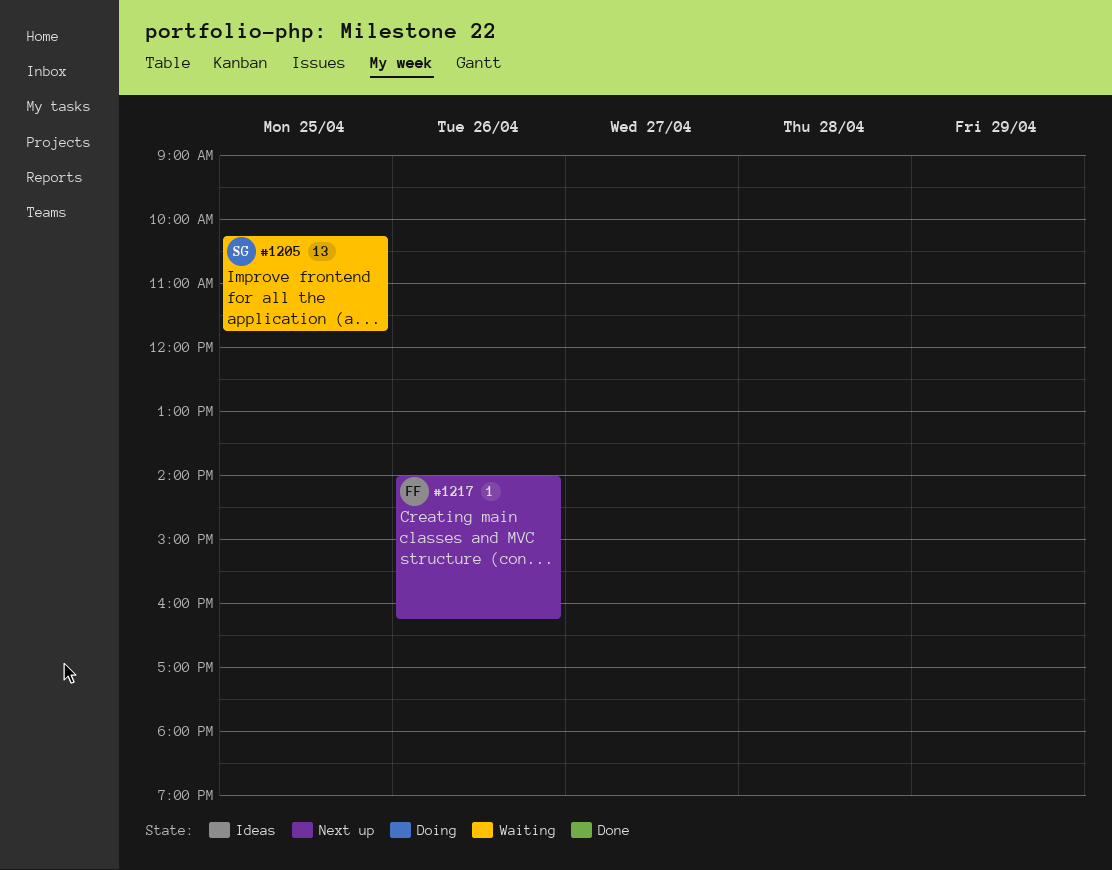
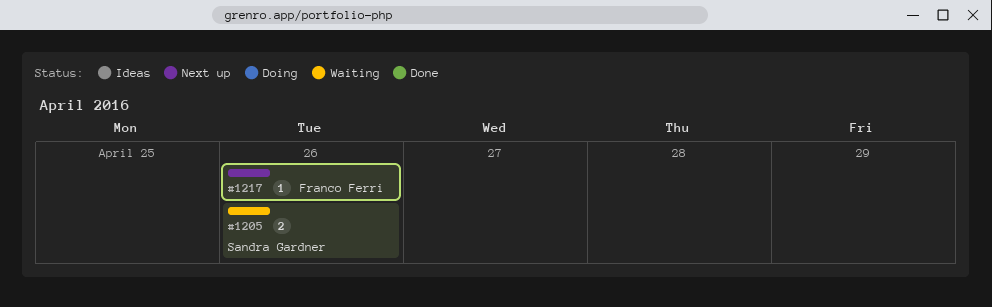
#1205, estimate: 13 -> 2
#1205, day: Apr 25 -> Apr 26

